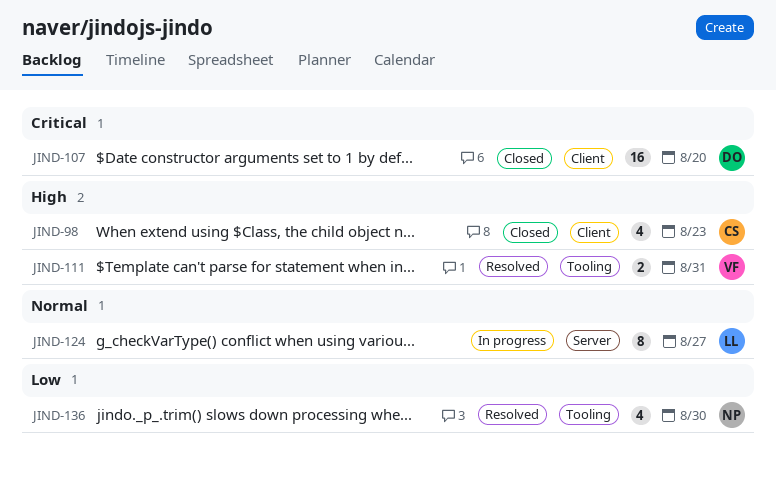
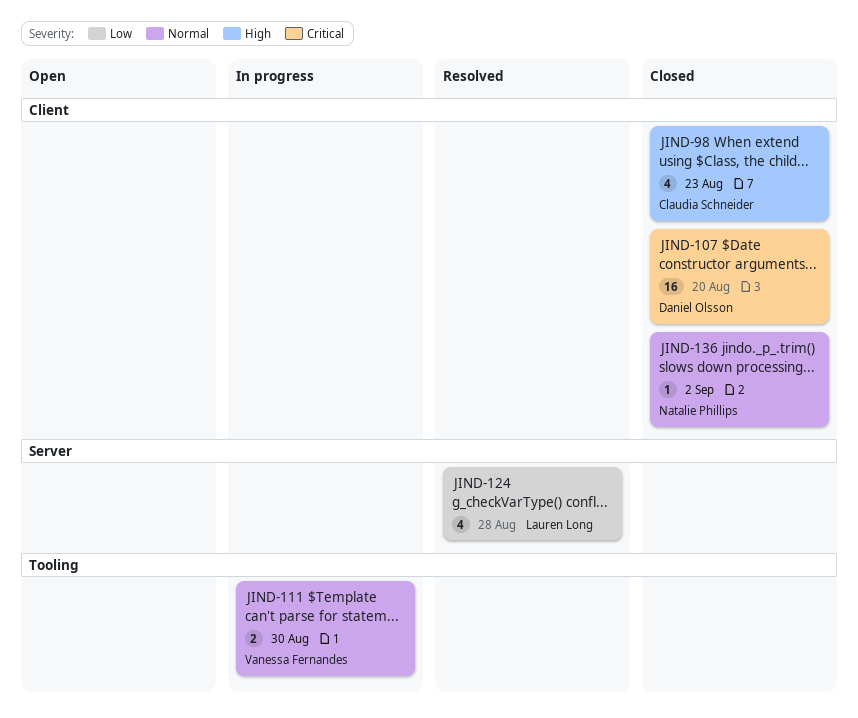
JIND-111, status: Resolved -> In progress
JIND-111, priority: High -> Normal
JIND-111, due: Aug 31 -> Aug 30
JIND-124, status: In progress -> Resolved
JIND-124, priority: Normal -> Low
JIND-124, estimate: 8 -> 4
JIND-124, due: Aug 27 -> Aug 28
JIND-136, status: Resolved -> Closed
JIND-136, priority: Low -> Normal
JIND-136, label: Tooling -> Client
JIND-136, estimate: 4 -> 1
JIND-136, due: Aug 30 -> Sep 2

